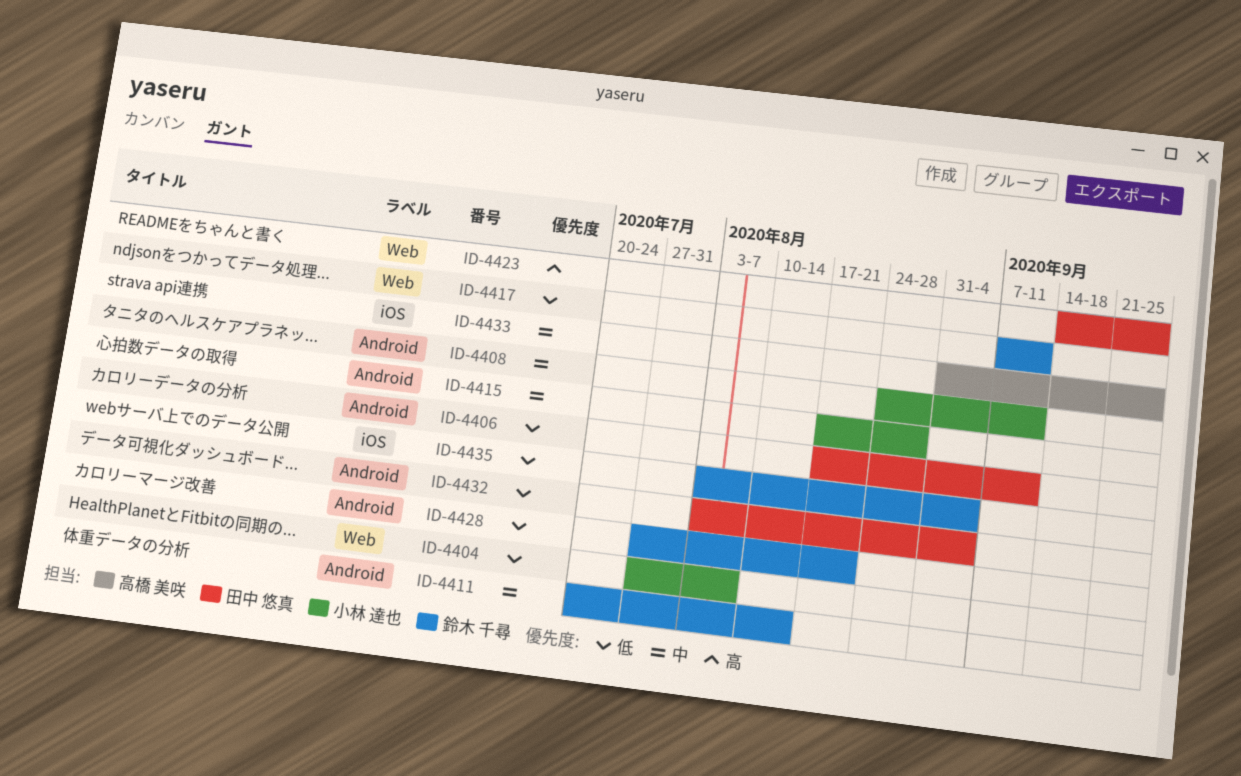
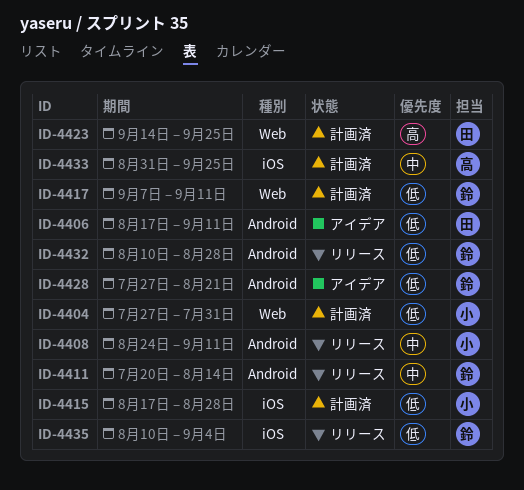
ID-4404, due: Aug 7 -> Jul 31
ID-4415, priority: 中 -> 低
ID-4415, label: Android -> iOS
ID-4432, owner: 田中 悠真 -> 鈴木 千尋
ID-4432, start: Aug 3 -> Aug 10
ID-4432, due: Sep 4 -> Aug 28
ID-4435, start: Aug 3 -> Aug 10

